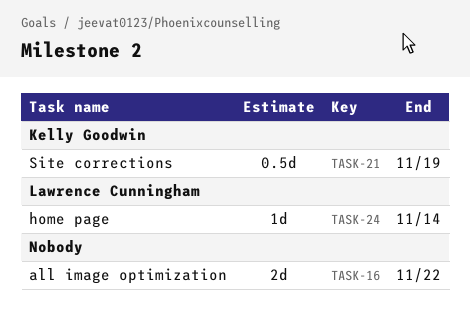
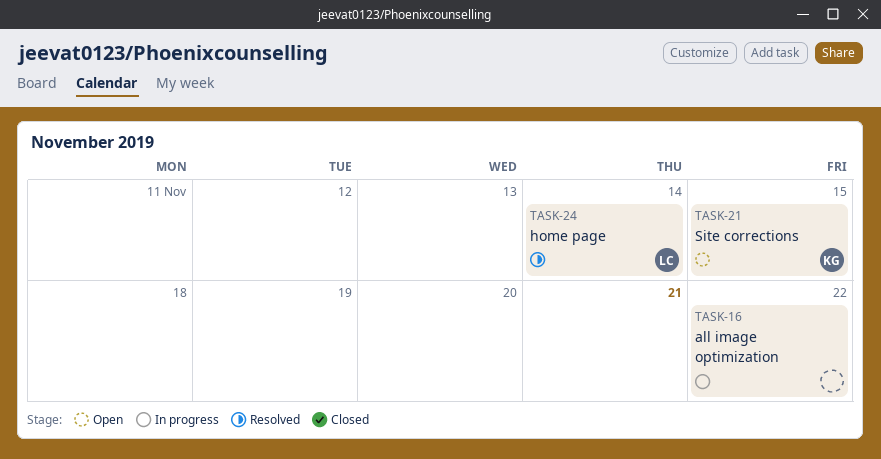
TASK-21, due: Nov 19 -> Nov 15

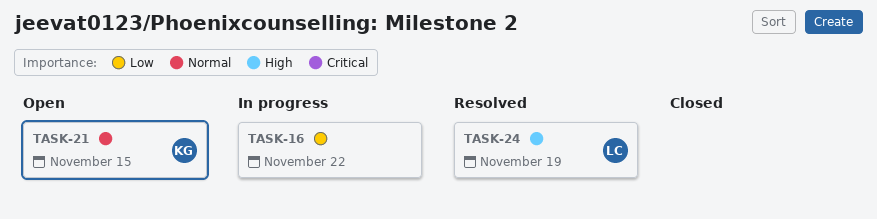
TASK-24, due: Nov 14 -> Nov 19

